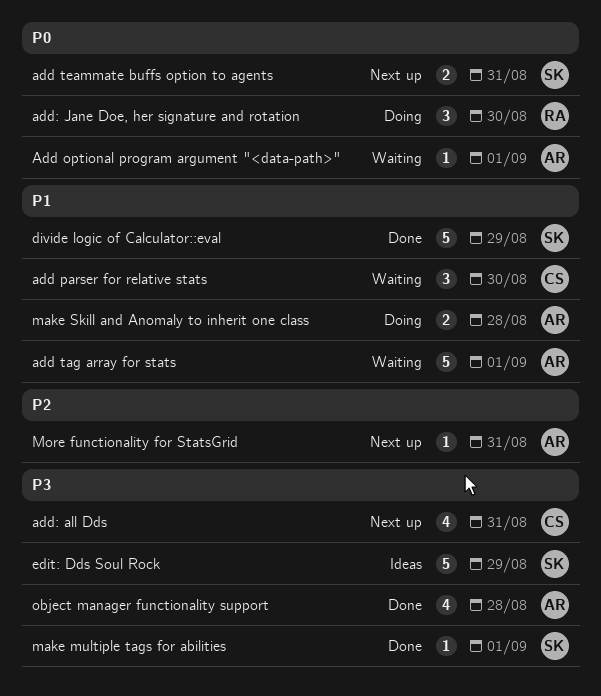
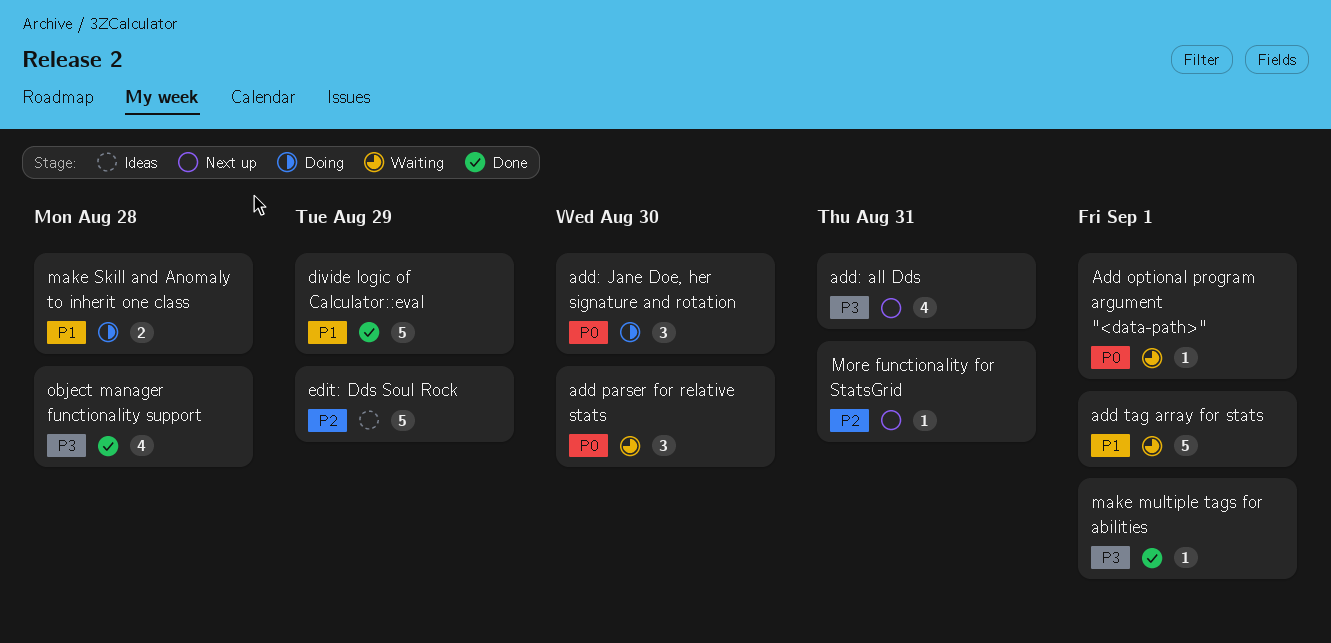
add parser for relative stats, priority: P1 -> P0
add teammate buffs option to agents: present -> none
edit: Dds Soul Rock, priority: P3 -> P2

